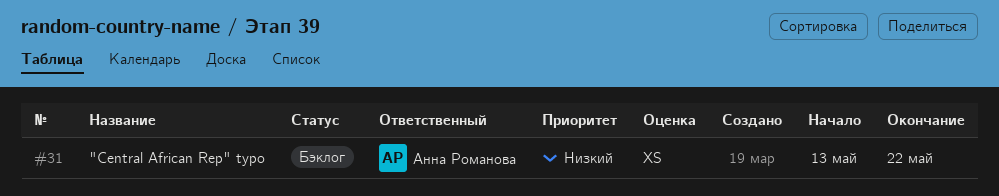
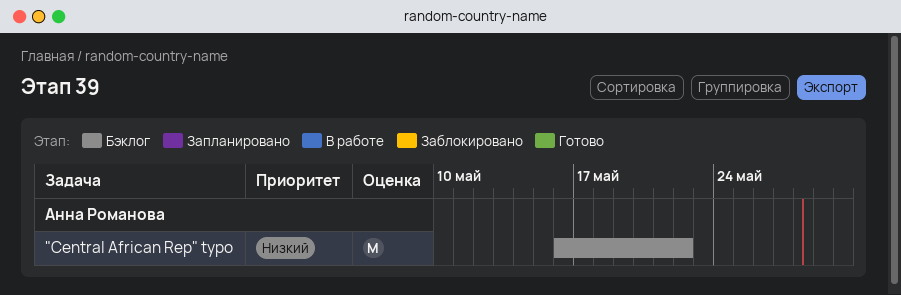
"Central African Rep" typo, estimate: XS -> M
"Central African Rep" typo, start: May 13 -> May 16

